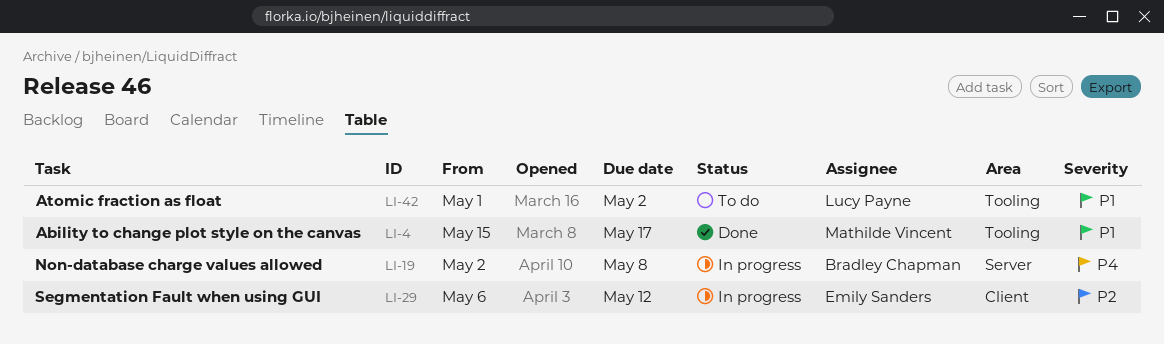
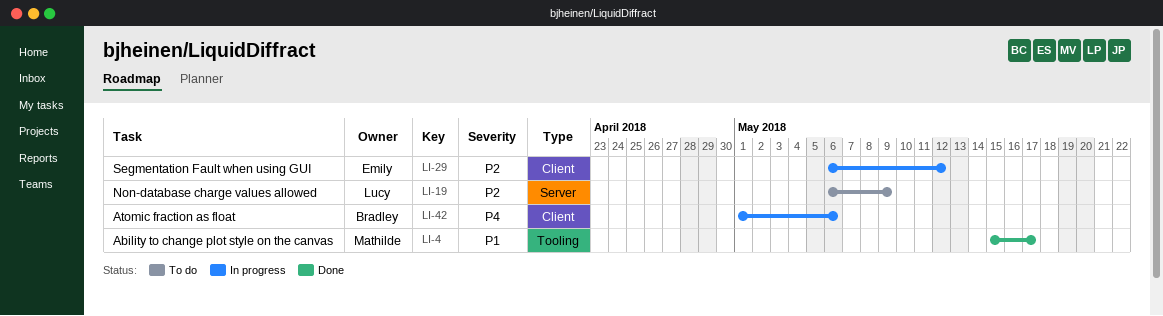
LI-19, status: In progress -> To do
LI-19, owner: Bradley Chapman -> Lucy Payne
LI-19, priority: P4 -> P2
LI-19, start: May 2 -> May 6
LI-19, due: May 8 -> May 9
LI-42, status: To do -> In progress
LI-42, owner: Lucy Payne -> Bradley Chapman
LI-42, priority: P1 -> P4
LI-42, label: Tooling -> Client
LI-42, due: May 2 -> May 6

